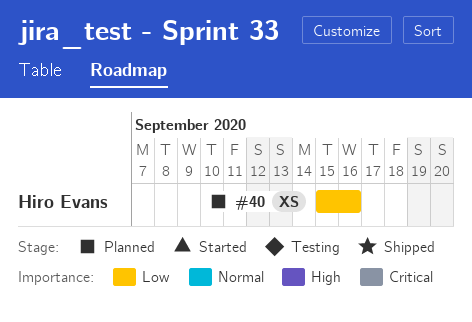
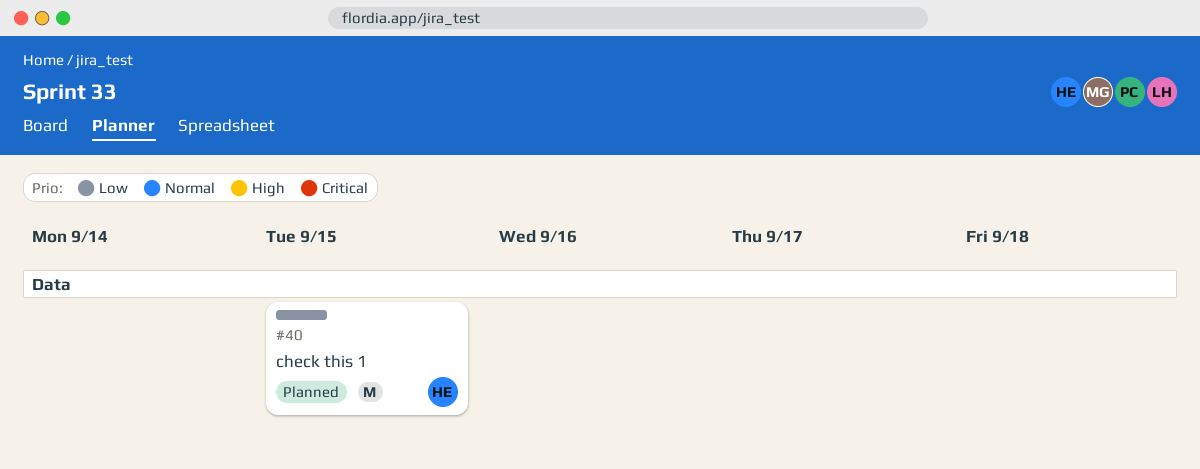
#40, estimate: XS -> M
#40, due: Sep 16 -> Sep 15

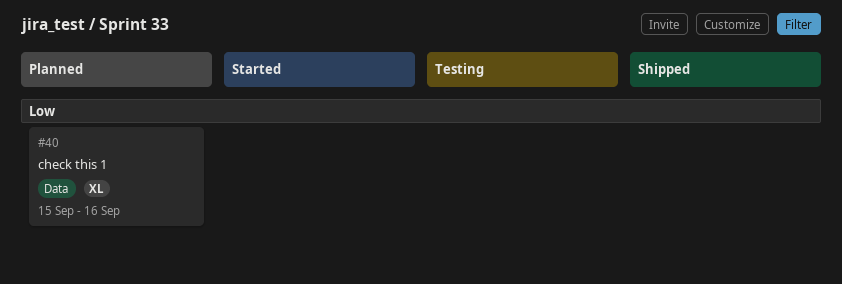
#40, estimate: M -> XL
#40, due: Sep 15 -> Sep 16

